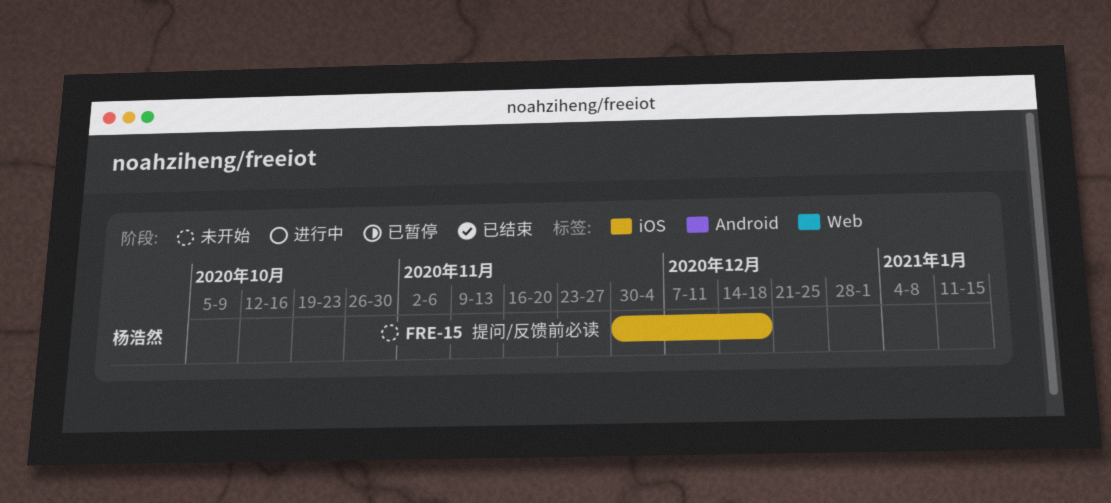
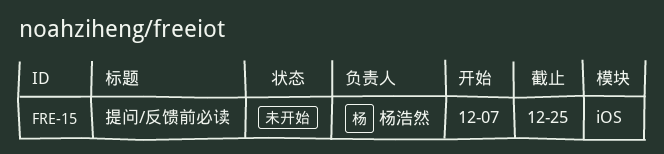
FRE-15, start: Nov 30 -> Dec 7
FRE-15, due: Dec 18 -> Dec 25

